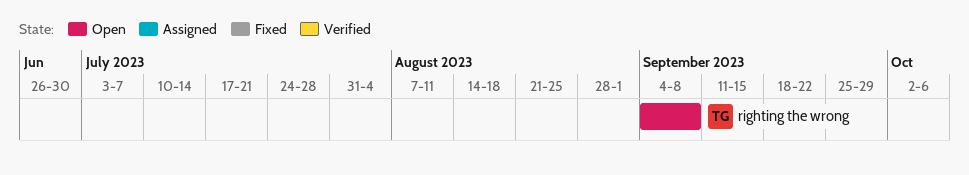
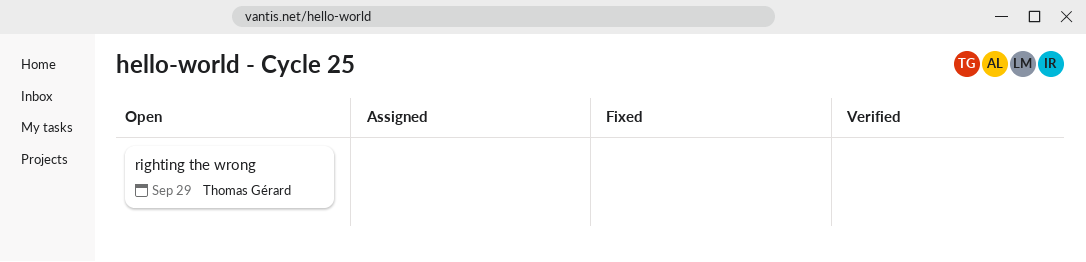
righting the wrong, due: Sep 8 -> Sep 29

